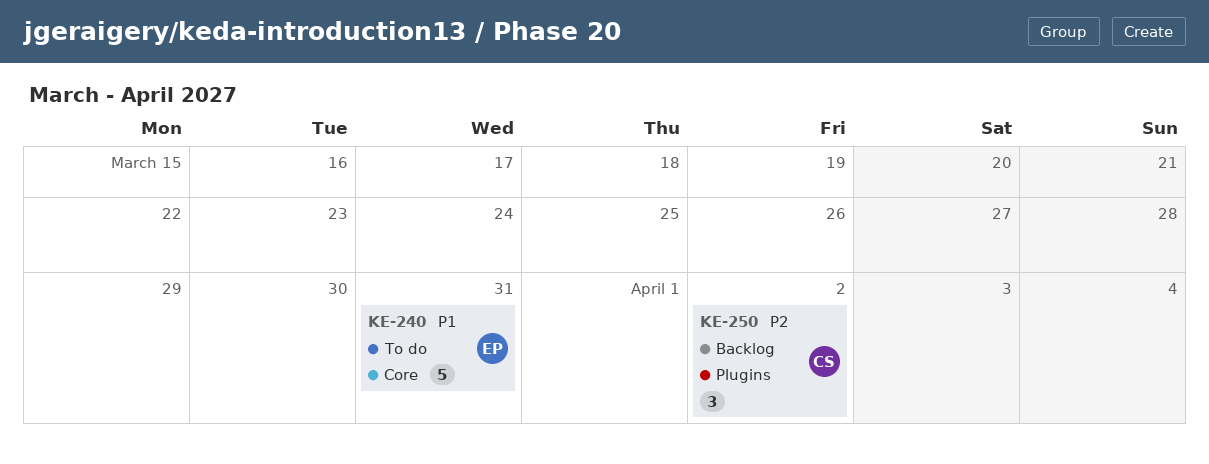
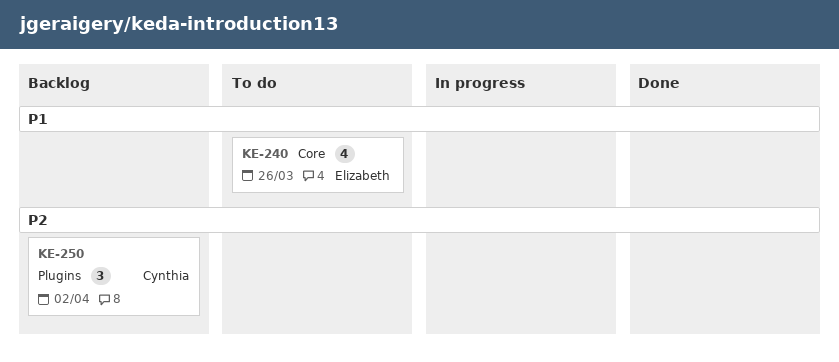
KE-240, estimate: 5 -> 4
KE-240, due: Mar 31 -> Mar 26

